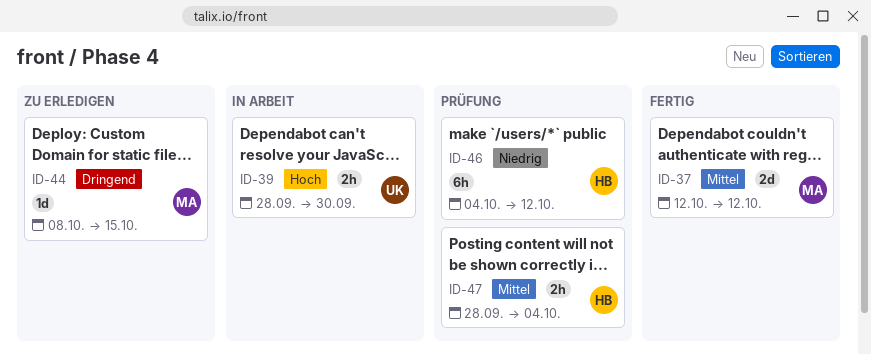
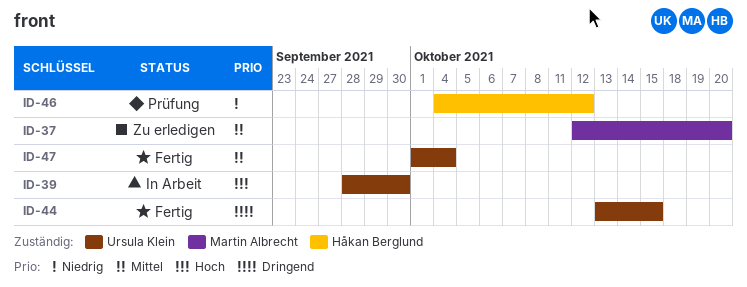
ID-37, status: Fertig -> Zu erledigen
ID-37, due: Oct 12 -> Oct 20
ID-44, status: Zu erledigen -> Fertig
ID-44, owner: Martin Albrecht -> Ursula Klein
ID-44, start: Oct 8 -> Oct 13
ID-47, status: Prüfung -> Fertig
ID-47, owner: Håkan Berglund -> Ursula Klein
ID-47, start: Sep 28 -> Oct 1

